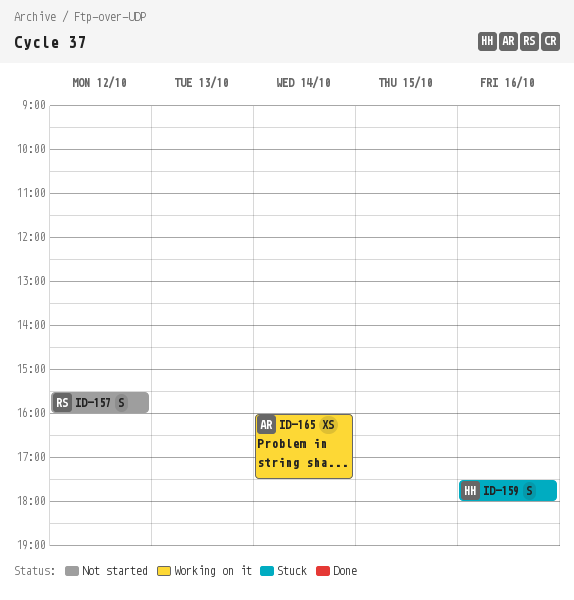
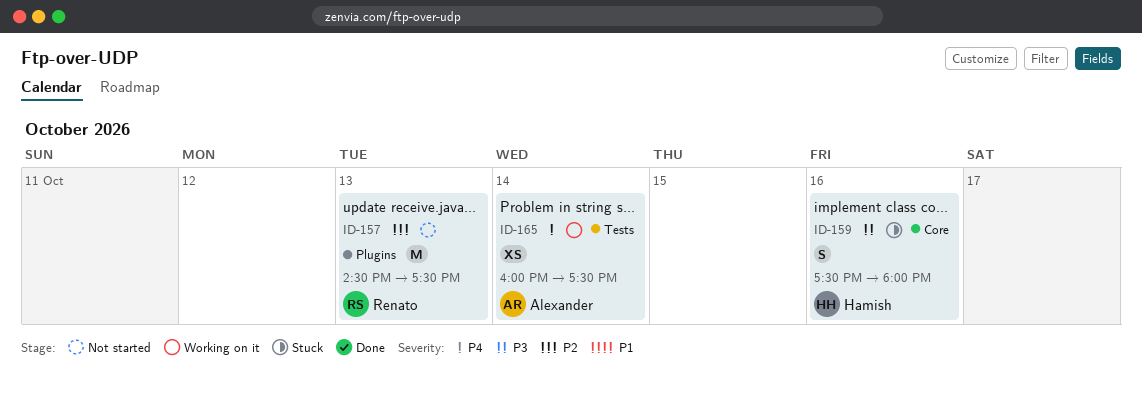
ID-157, estimate: S -> M
ID-157, day: Oct 12 -> Oct 13
ID-157, begins: 15:30 -> 14:30
ID-157, ends: 16:00 -> 17:30

